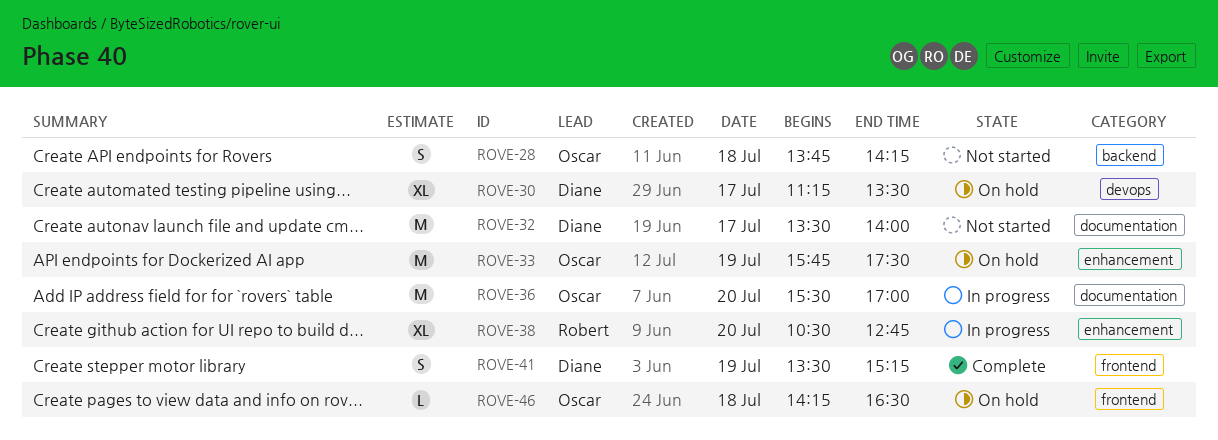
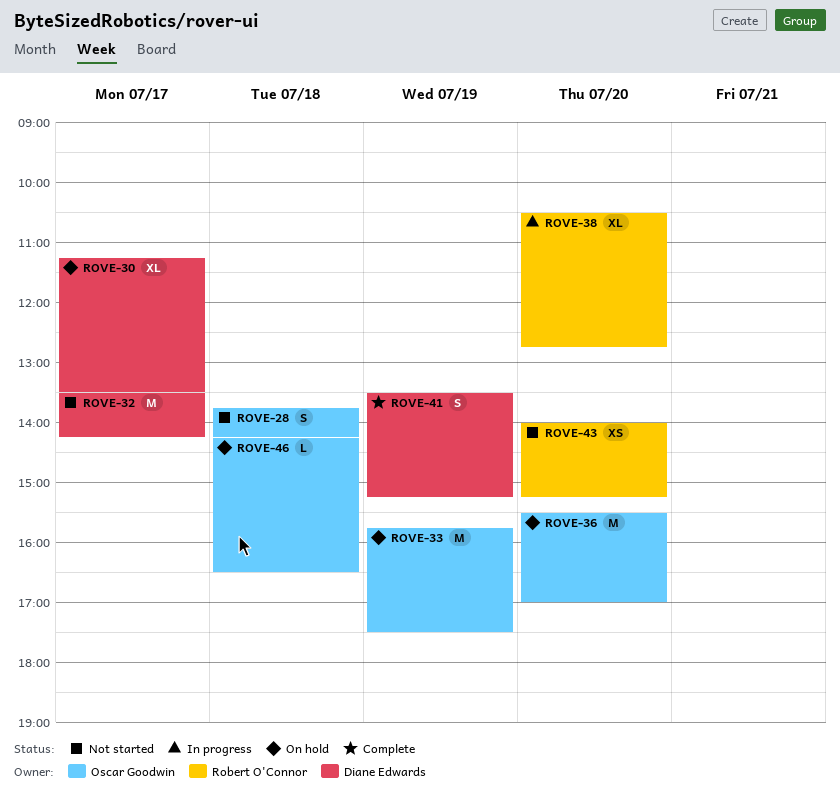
ROVE-32, ends: 14:00 -> 14:15
ROVE-36, status: In progress -> On hold
ROVE-43: none -> present

